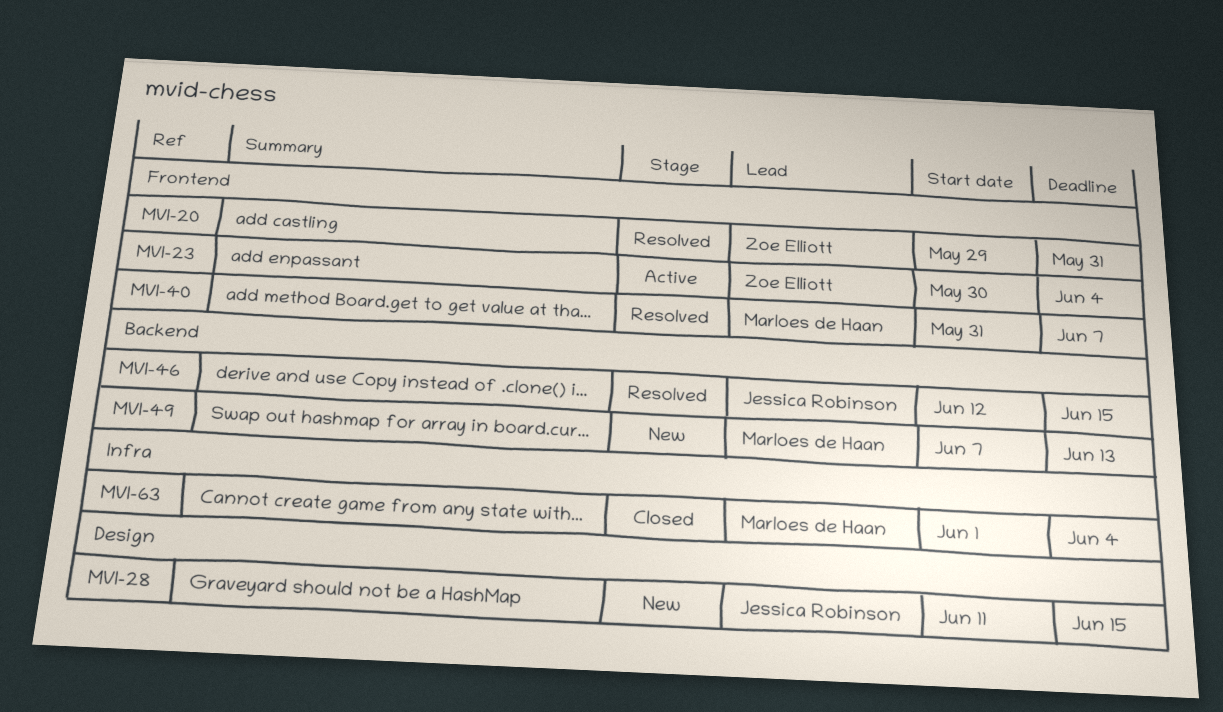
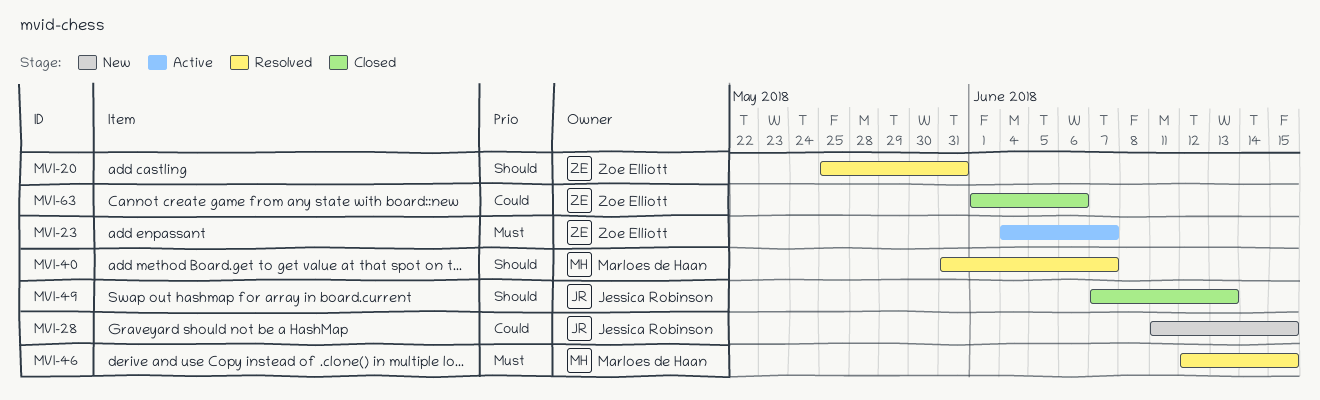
MVI-20, start: May 29 -> May 25
MVI-23, start: May 30 -> Jun 4
MVI-23, due: Jun 4 -> Jun 7
MVI-46, owner: Jessica Robinson -> Marloes de Haan
MVI-49, status: New -> Closed
MVI-49, owner: Marloes de Haan -> Jessica Robinson
MVI-63, owner: Marloes de Haan -> Zoe Elliott
MVI-63, due: Jun 4 -> Jun 6

